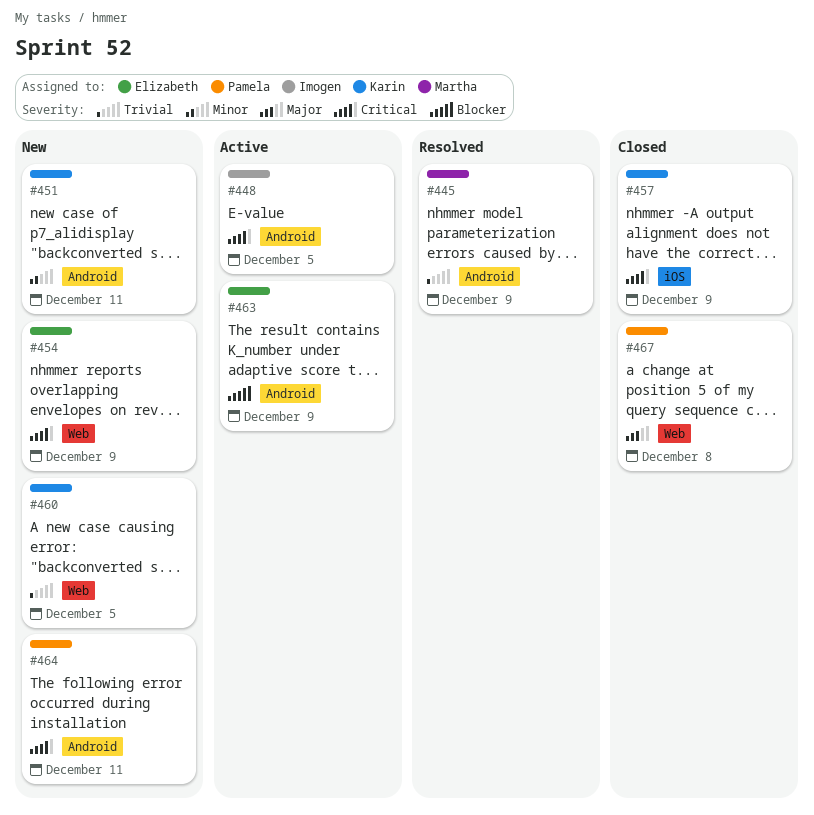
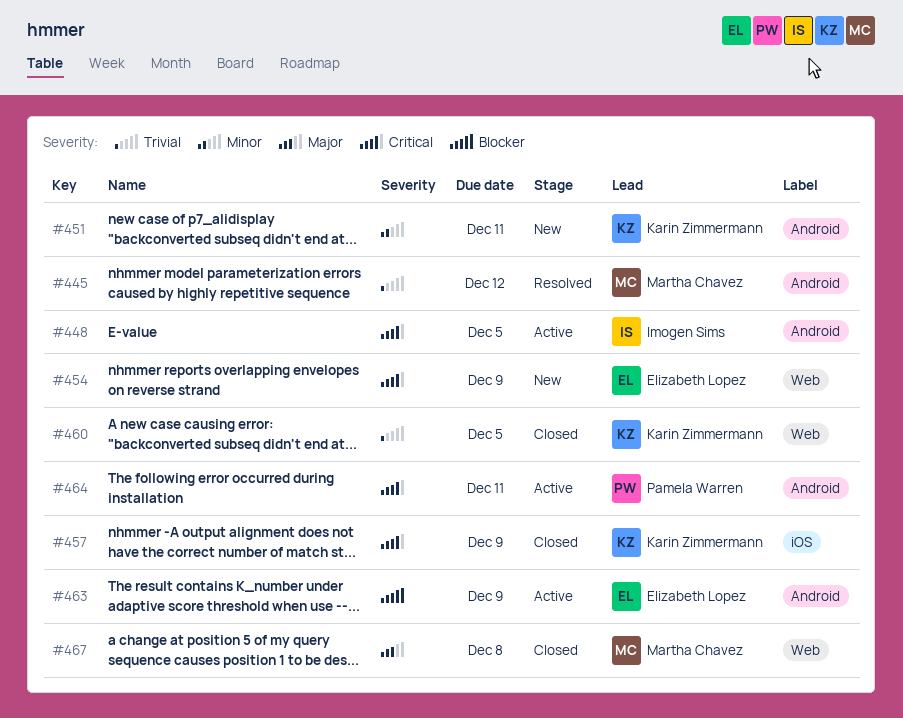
#445, due: Dec 9 -> Dec 12
#460, status: New -> Closed
#464, status: New -> Active
#467, owner: Pamela Warren -> Martha Chavez

